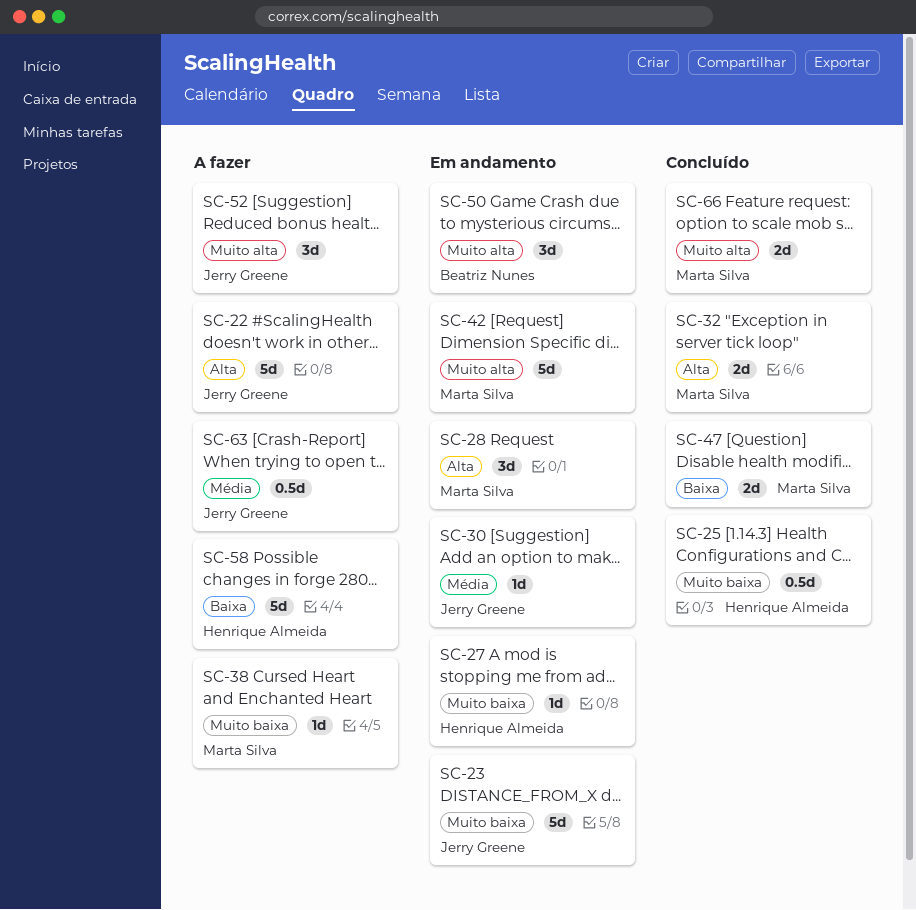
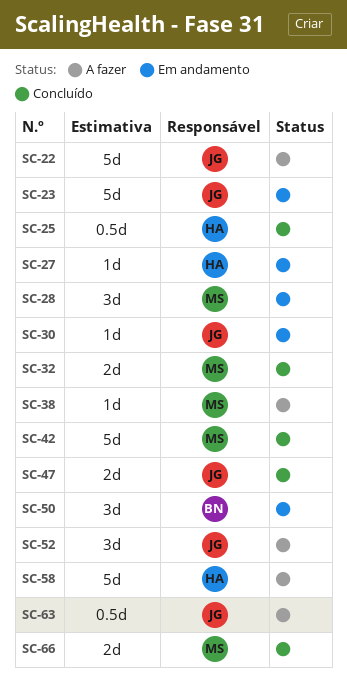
SC-42, status: Em andamento -> Concluído
SC-47, owner: Marta Silva -> Jerry Greene

